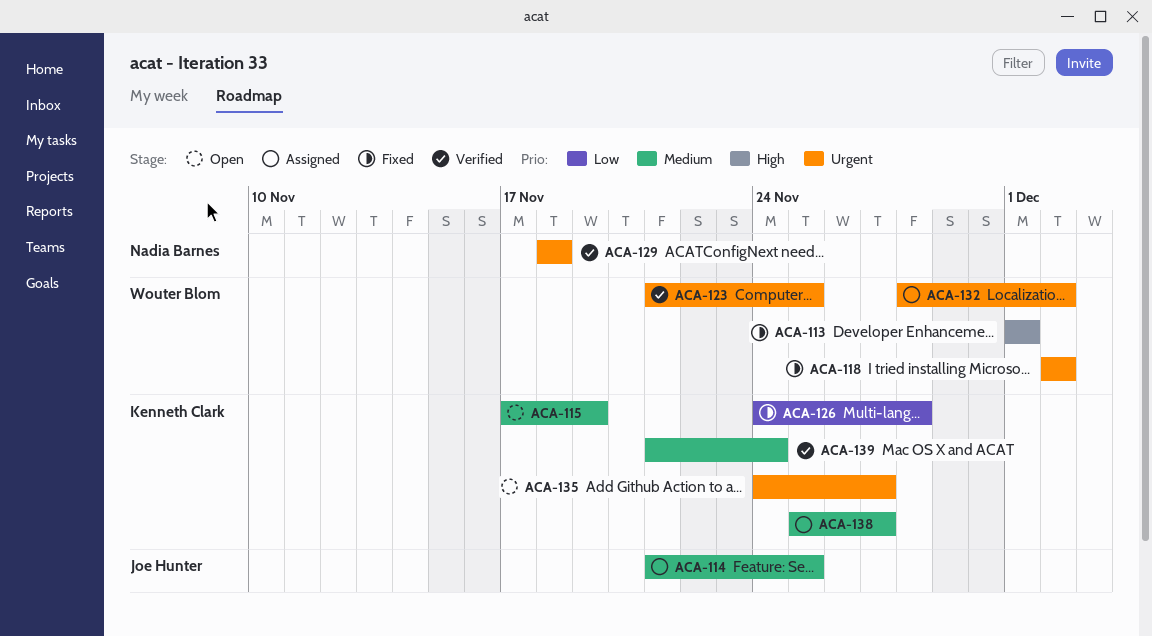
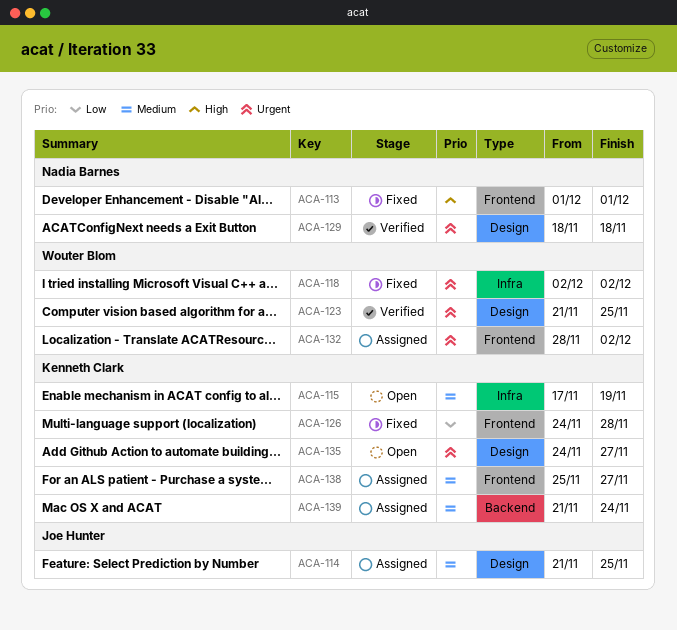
ACA-113, owner: Wouter Blom -> Nadia Barnes
ACA-139, status: Verified -> Assigned

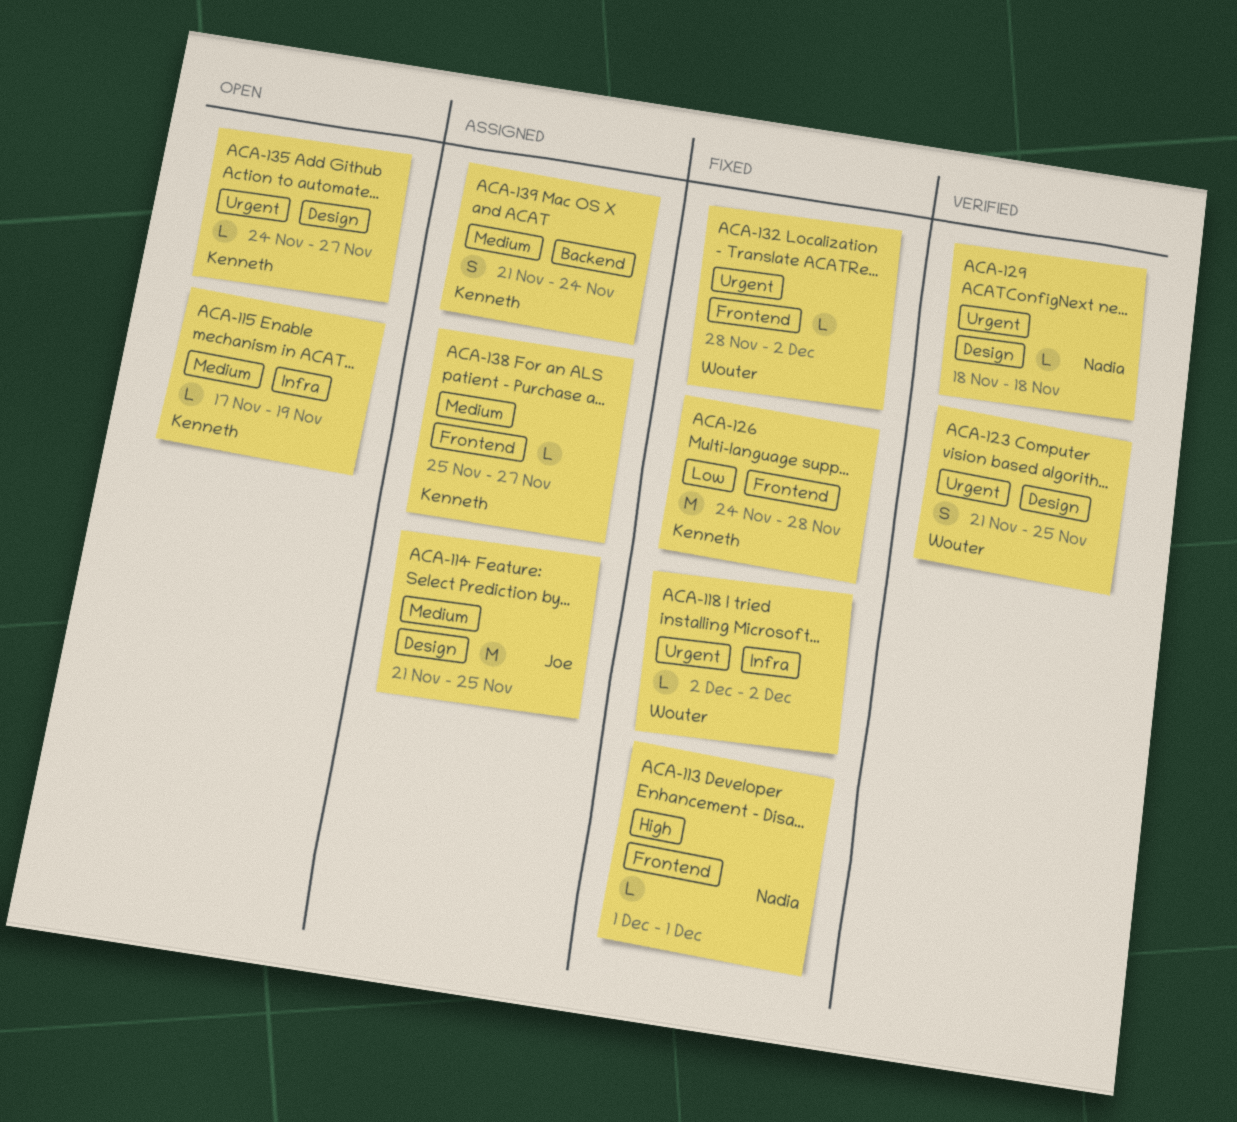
ACA-132, status: Assigned -> Fixed

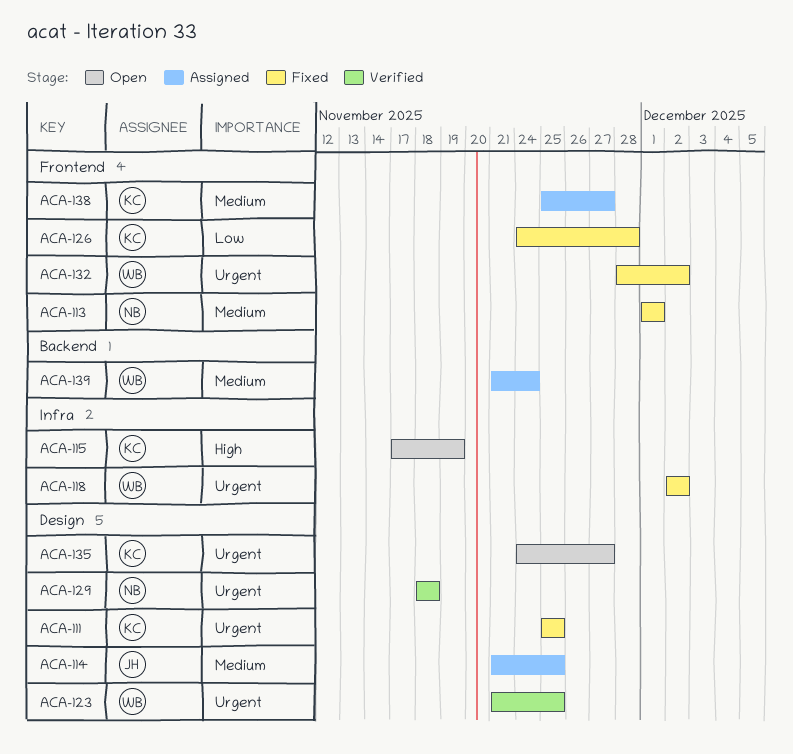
ACA-111: none -> present
ACA-113, priority: High -> Medium
ACA-115, priority: Medium -> High
ACA-139, owner: Kenneth -> Wouter

